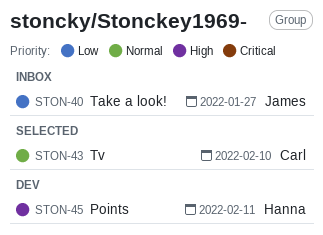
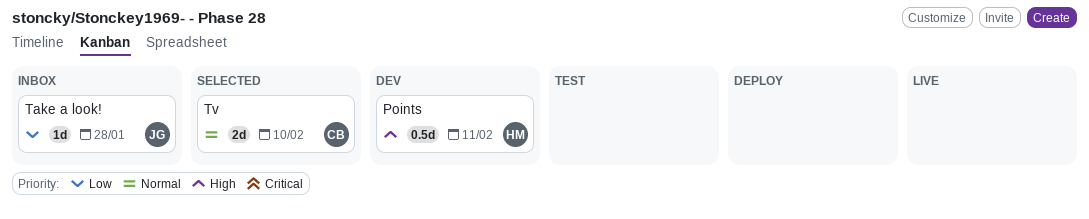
Take a look!, due: Jan 27 -> Jan 28

